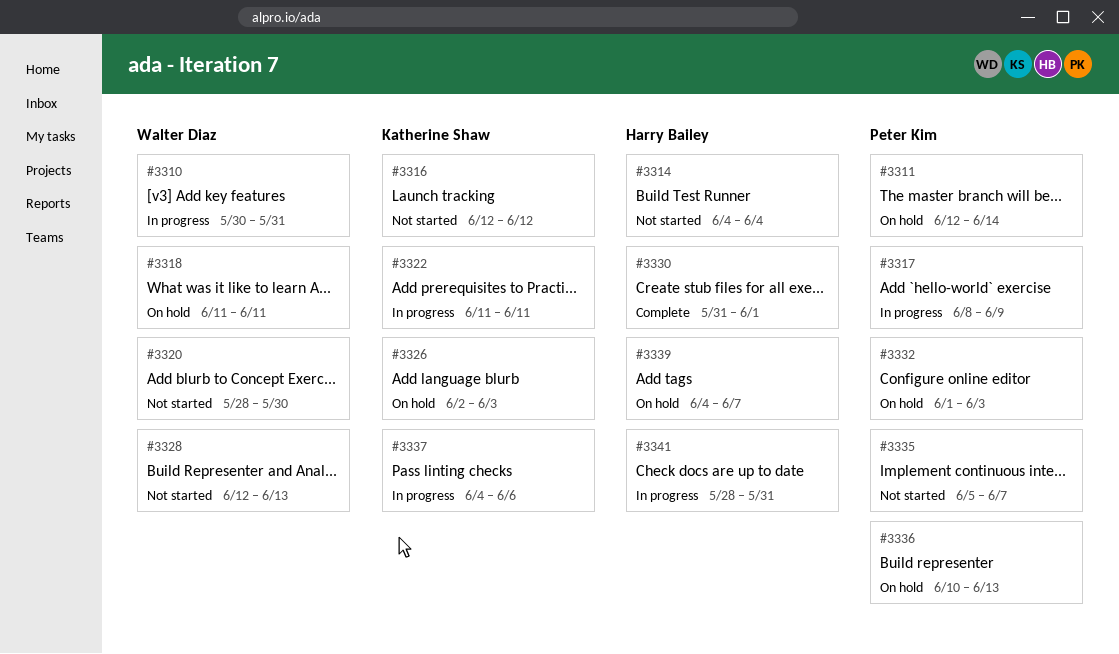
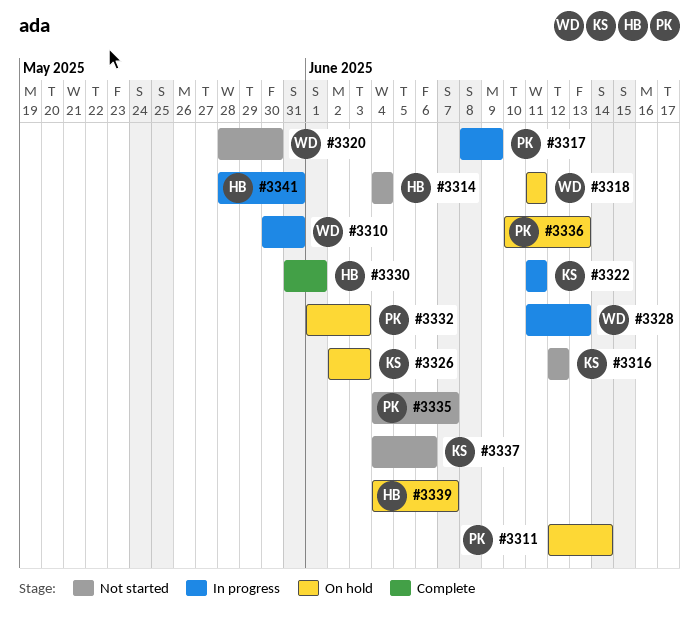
#3328, status: Not started -> In progress
#3328, start: Jun 12 -> Jun 11
#3335, start: Jun 5 -> Jun 4
#3337, status: In progress -> Not started

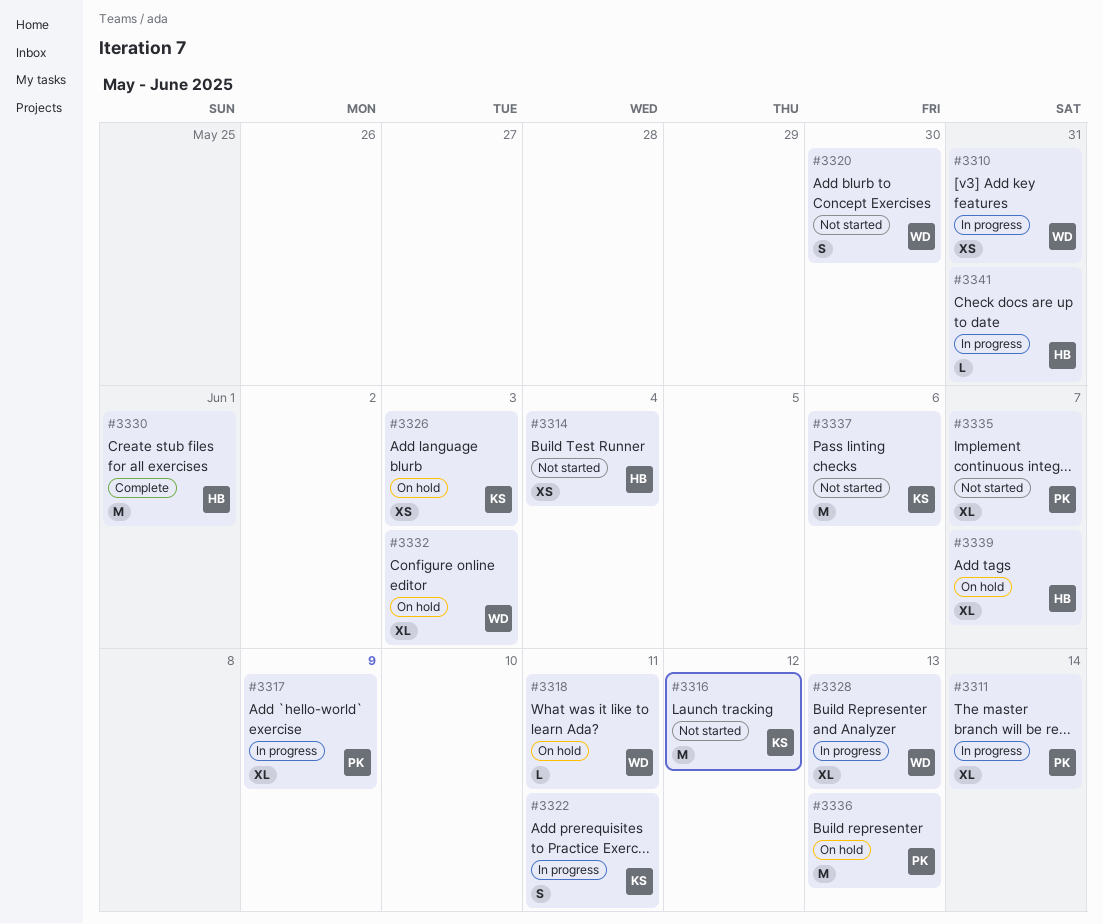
#3311, status: On hold -> In progress
#3332, owner: PK -> WD

